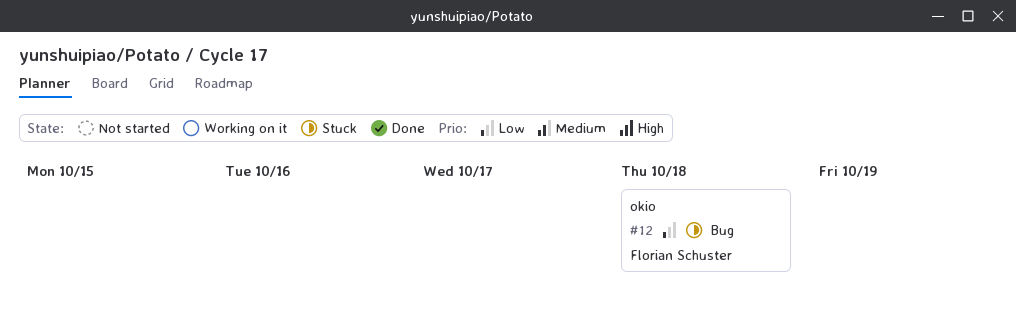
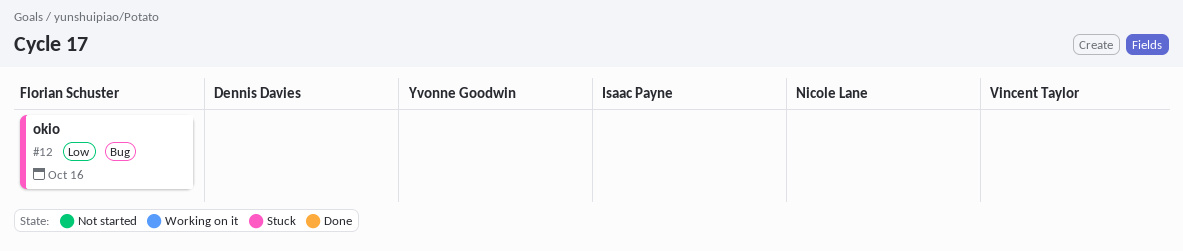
#12, due: Oct 18 -> Oct 16

